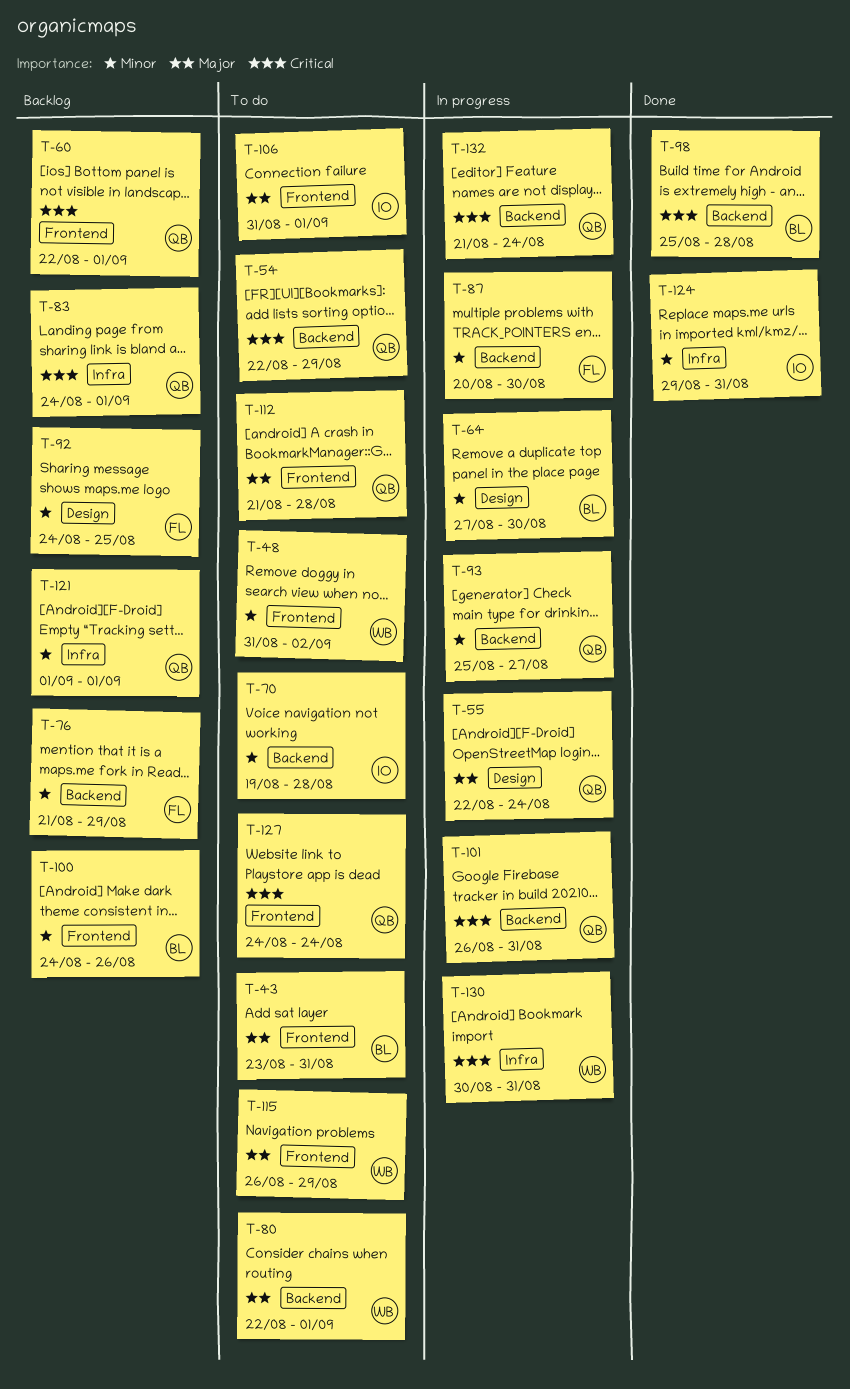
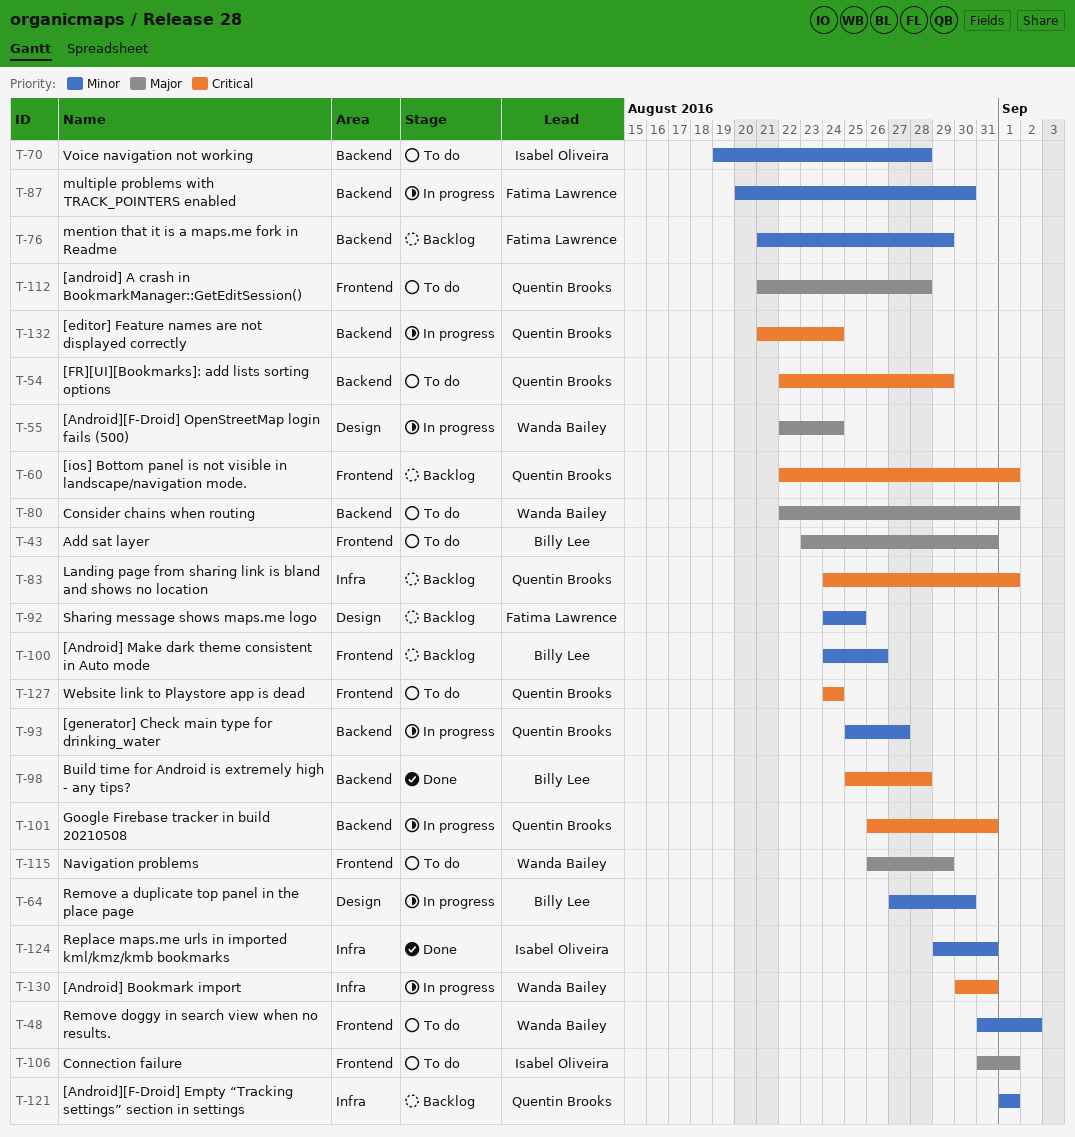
T-55, owner: Quentin Brooks -> Wanda Bailey

